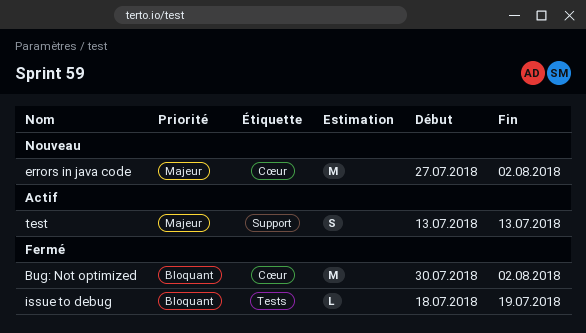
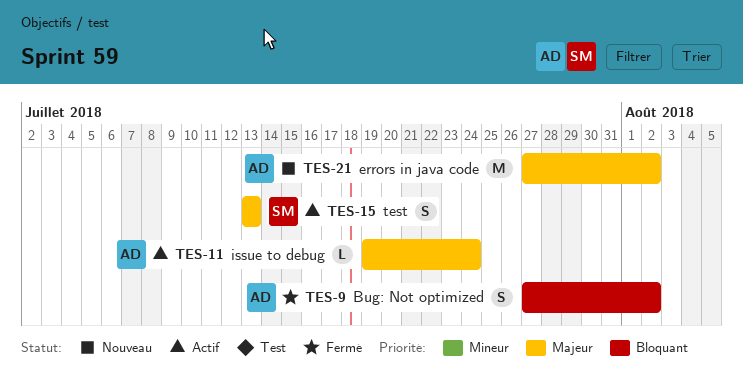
Bug: Not optimized, estimate: M -> S
Bug: Not optimized, start: Jul 30 -> Jul 27
issue to debug, status: Fermé -> Actif
issue to debug, priority: Bloquant -> Majeur
issue to debug, start: Jul 18 -> Jul 19
issue to debug, due: Jul 19 -> Jul 24

